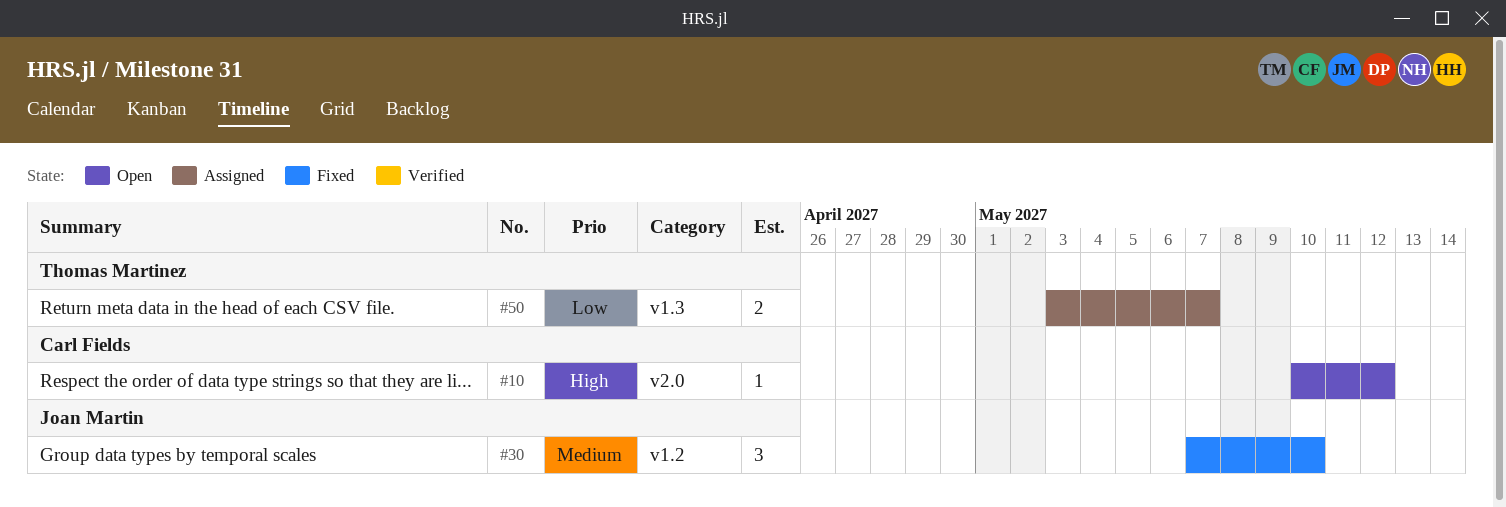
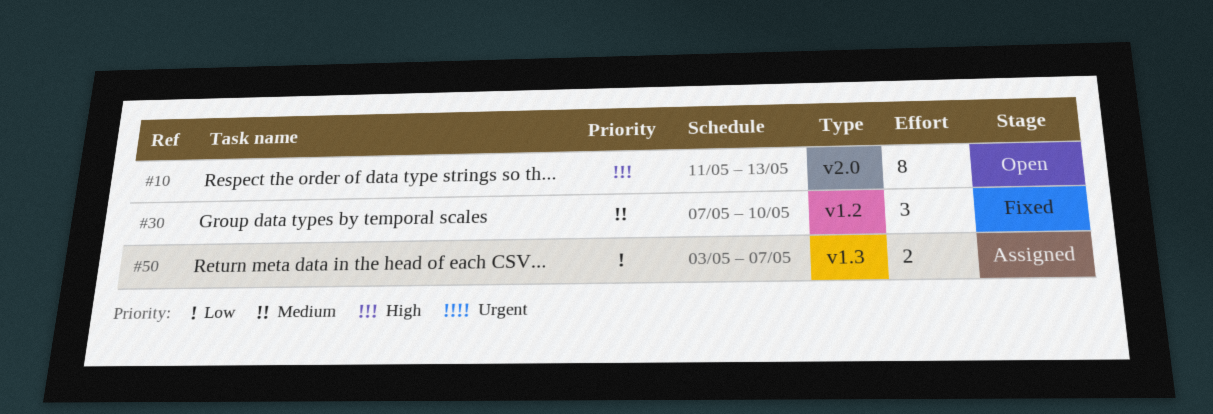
#10, estimate: 1 -> 8
#10, start: May 10 -> May 11
#10, due: May 12 -> May 13

